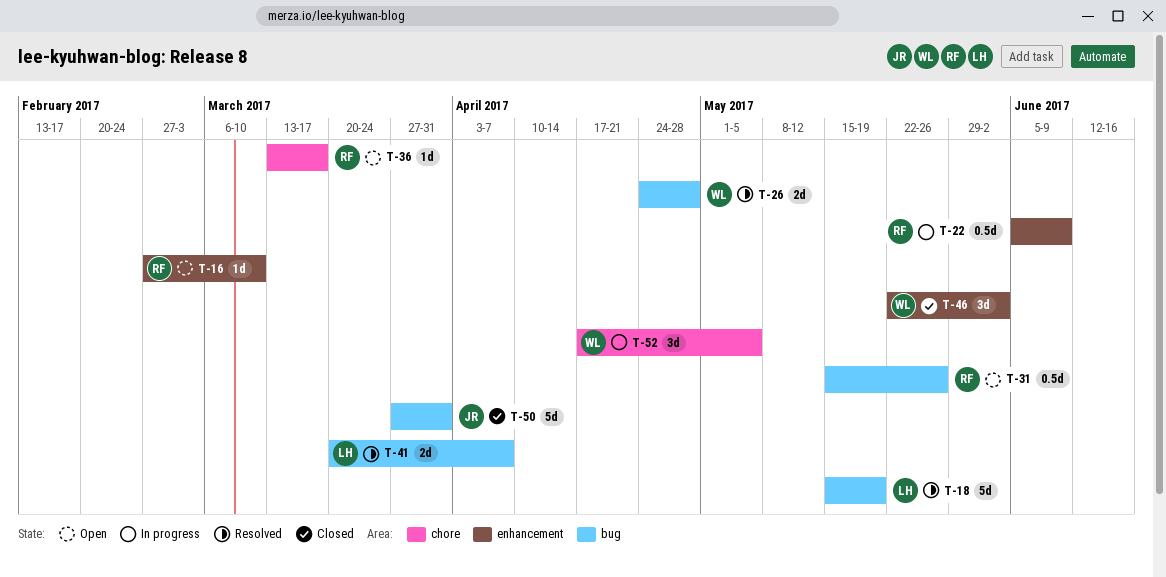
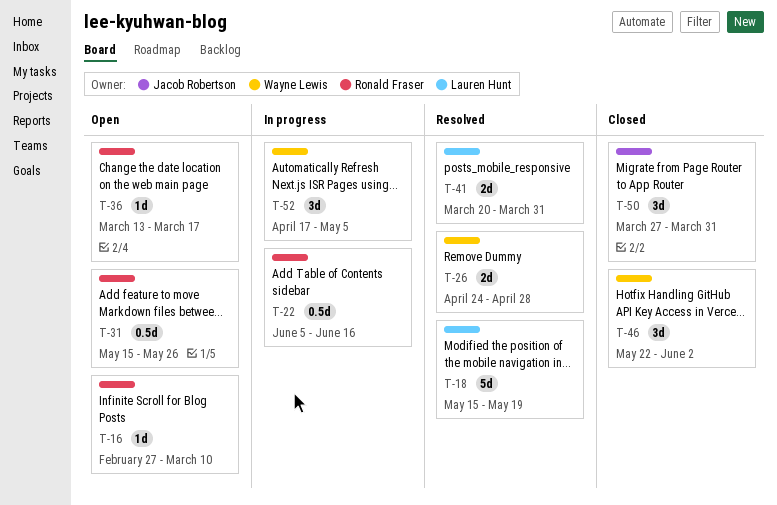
T-22, due: Jun 9 -> Jun 16
T-41, due: Apr 7 -> Mar 31
T-50, estimate: 5d -> 3d

